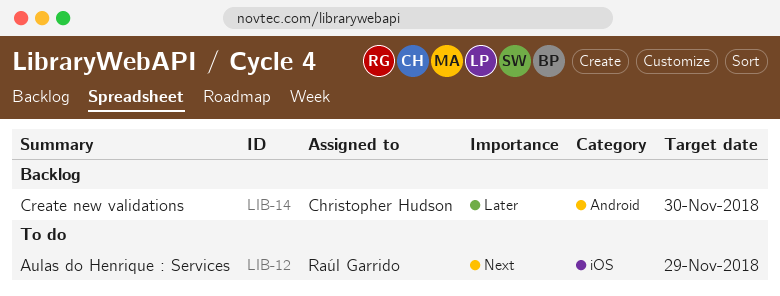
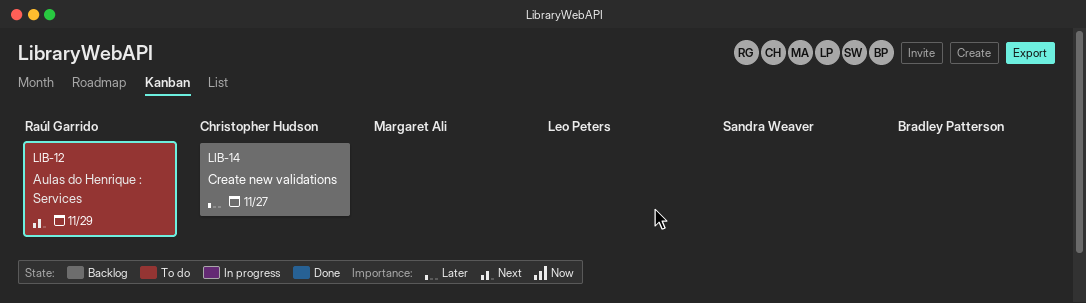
LIB-14, due: Nov 30 -> Nov 27

